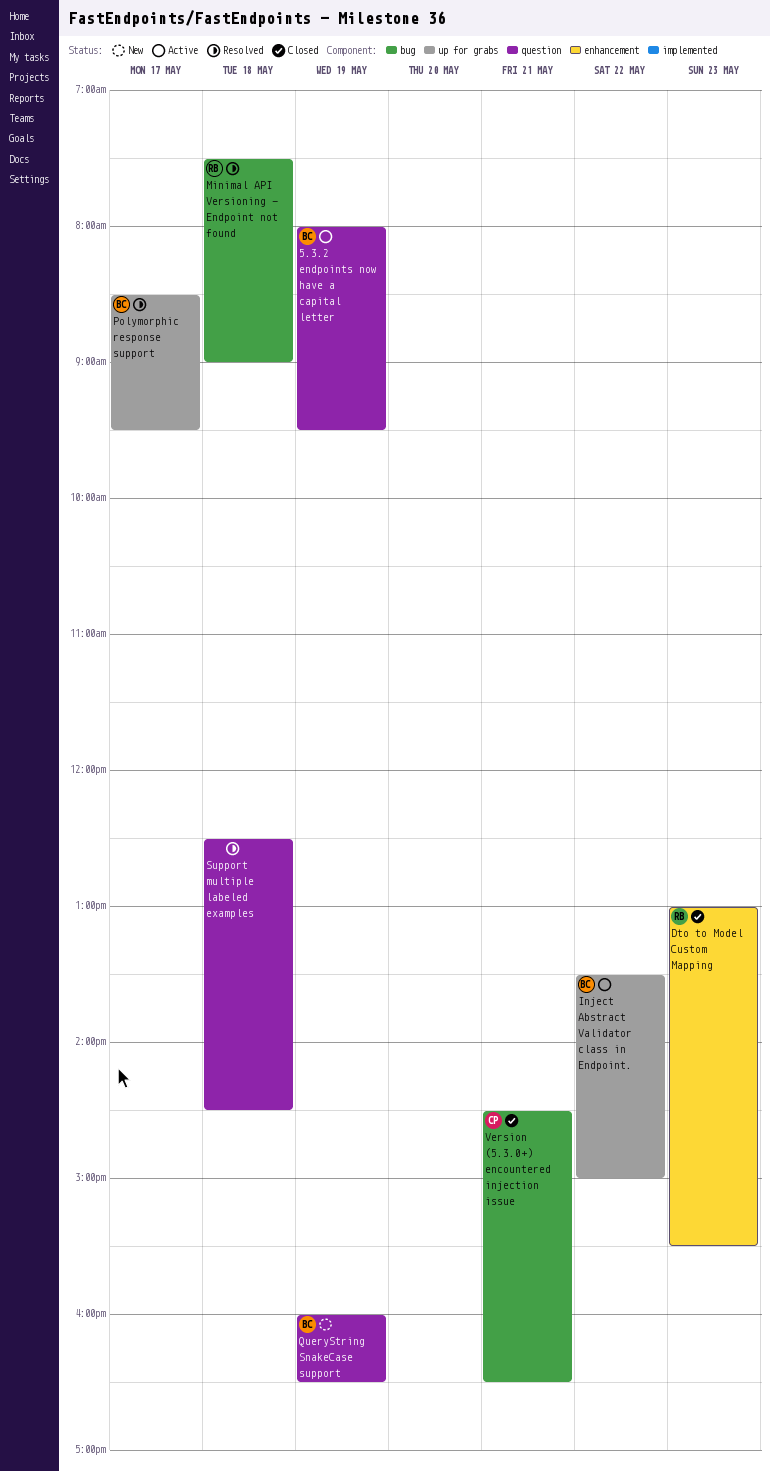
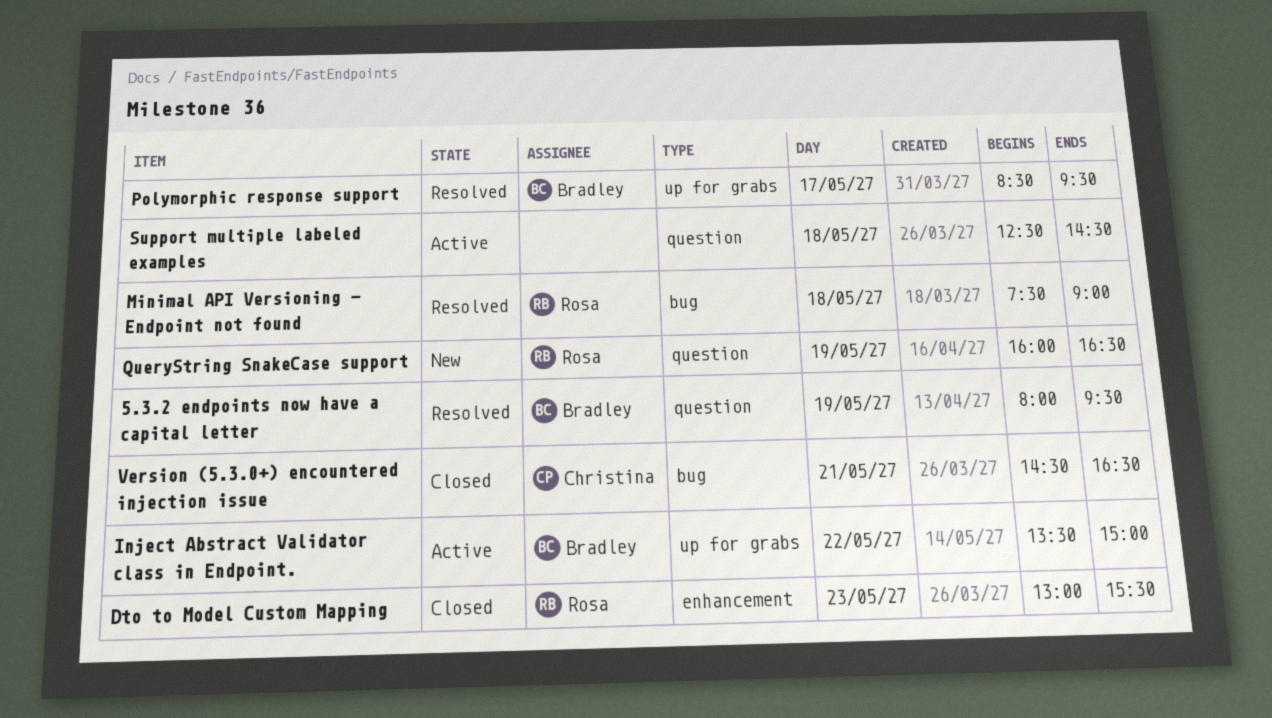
5.3.2 endpoints now have a capital letter, status: Active -> Resolved
QueryString SnakeCase support, owner: Bradley -> Rosa
Support multiple labeled examples, status: Resolved -> Active

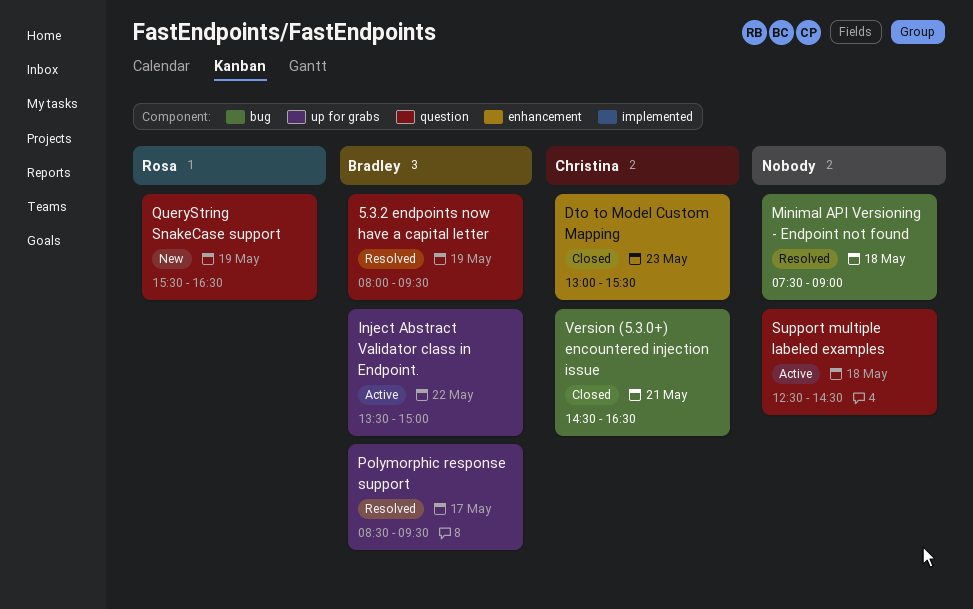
Dto to Model Custom Mapping, owner: Rosa -> Christina
Minimal API Versioning - Endpoint not found, owner: Rosa -> none
QueryString SnakeCase support, begins: 16:00 -> 15:30

